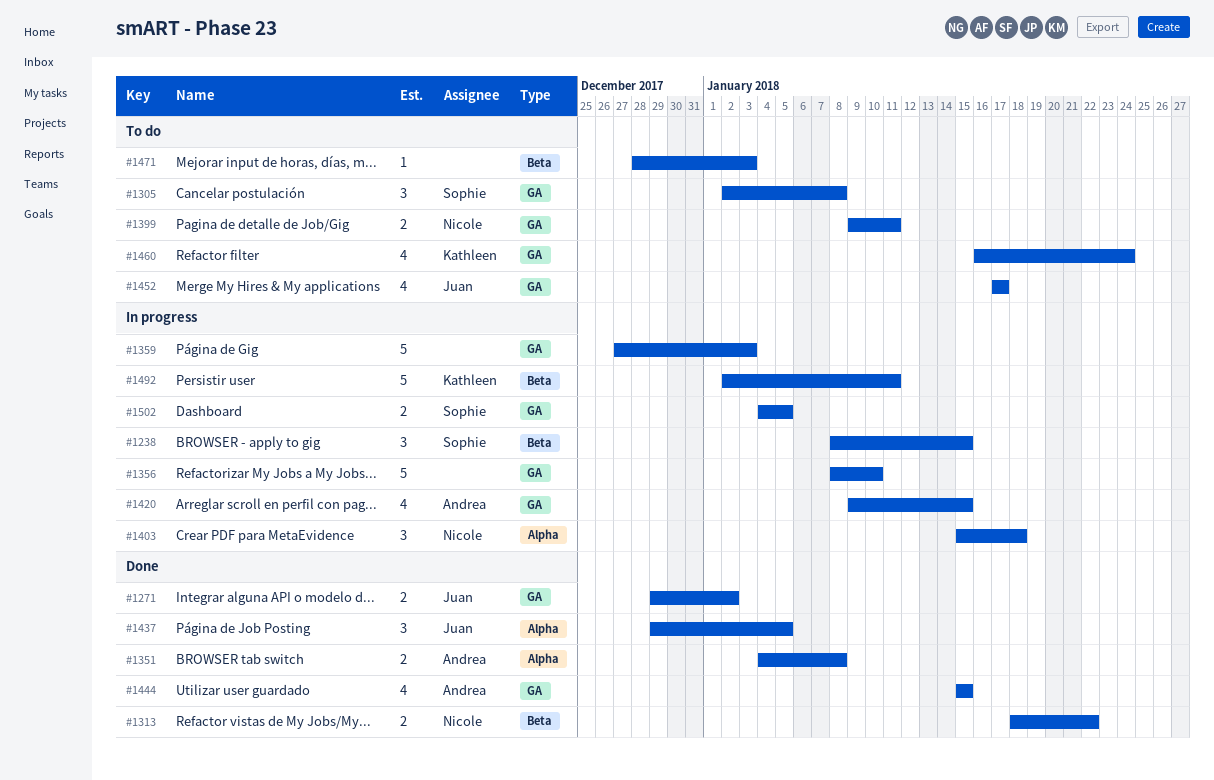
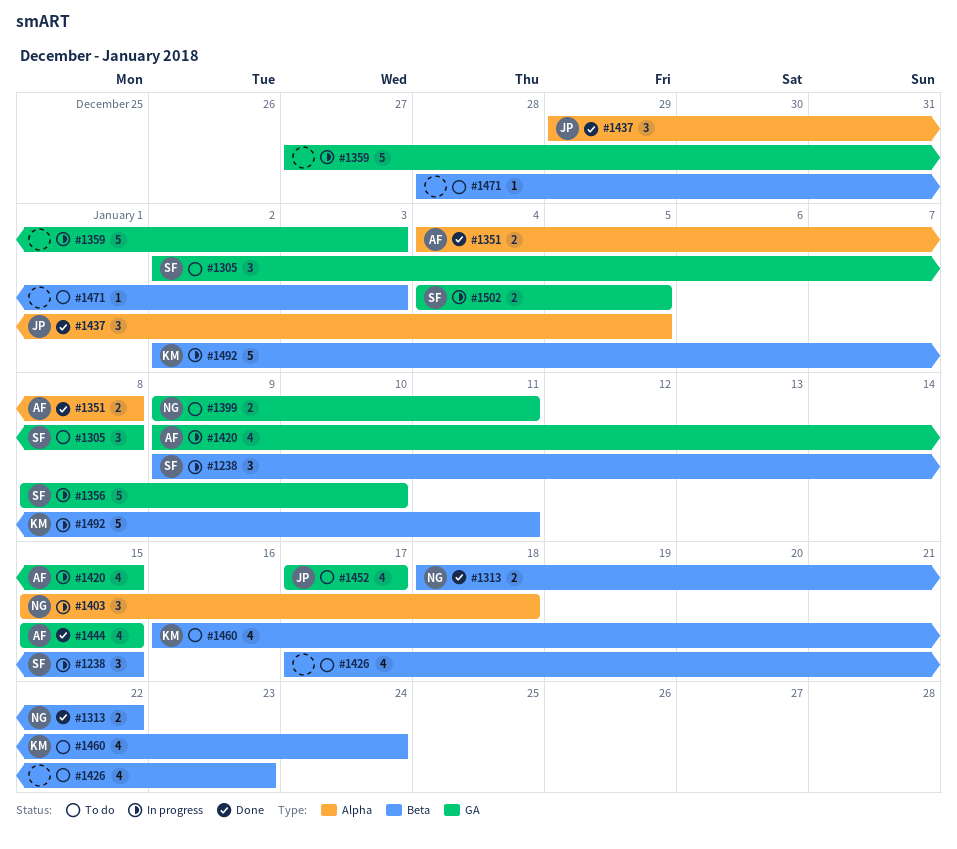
#1238, start: Jan 8 -> Jan 9
#1271: present -> none
#1356, owner: none -> Sophie
#1426: none -> present
#1460, label: GA -> Beta

